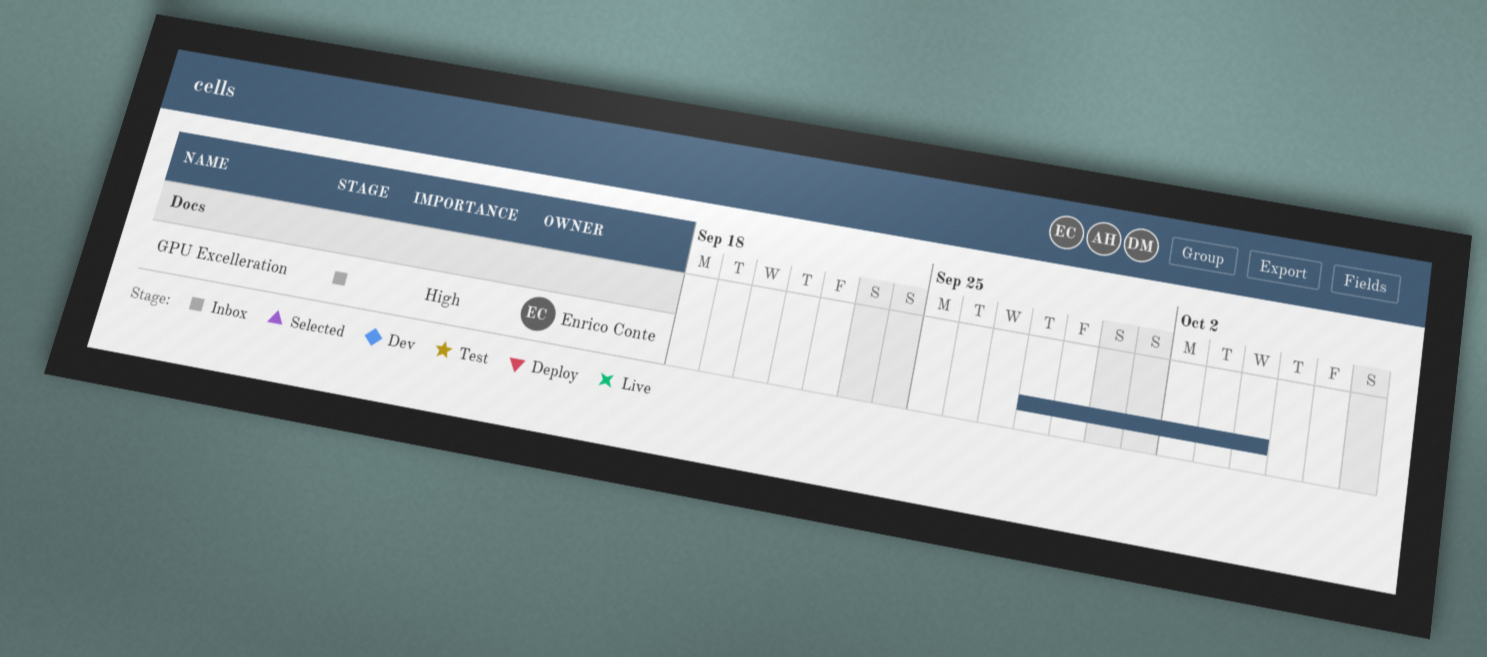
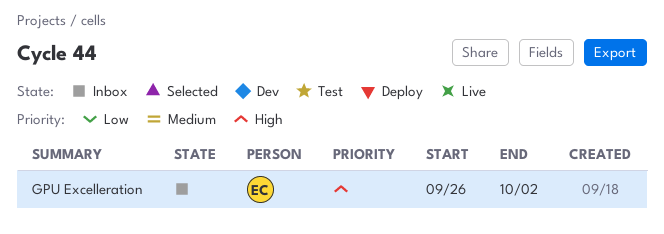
GPU Excelleration, start: Sep 28 -> Sep 26
GPU Excelleration, due: Oct 4 -> Oct 2

